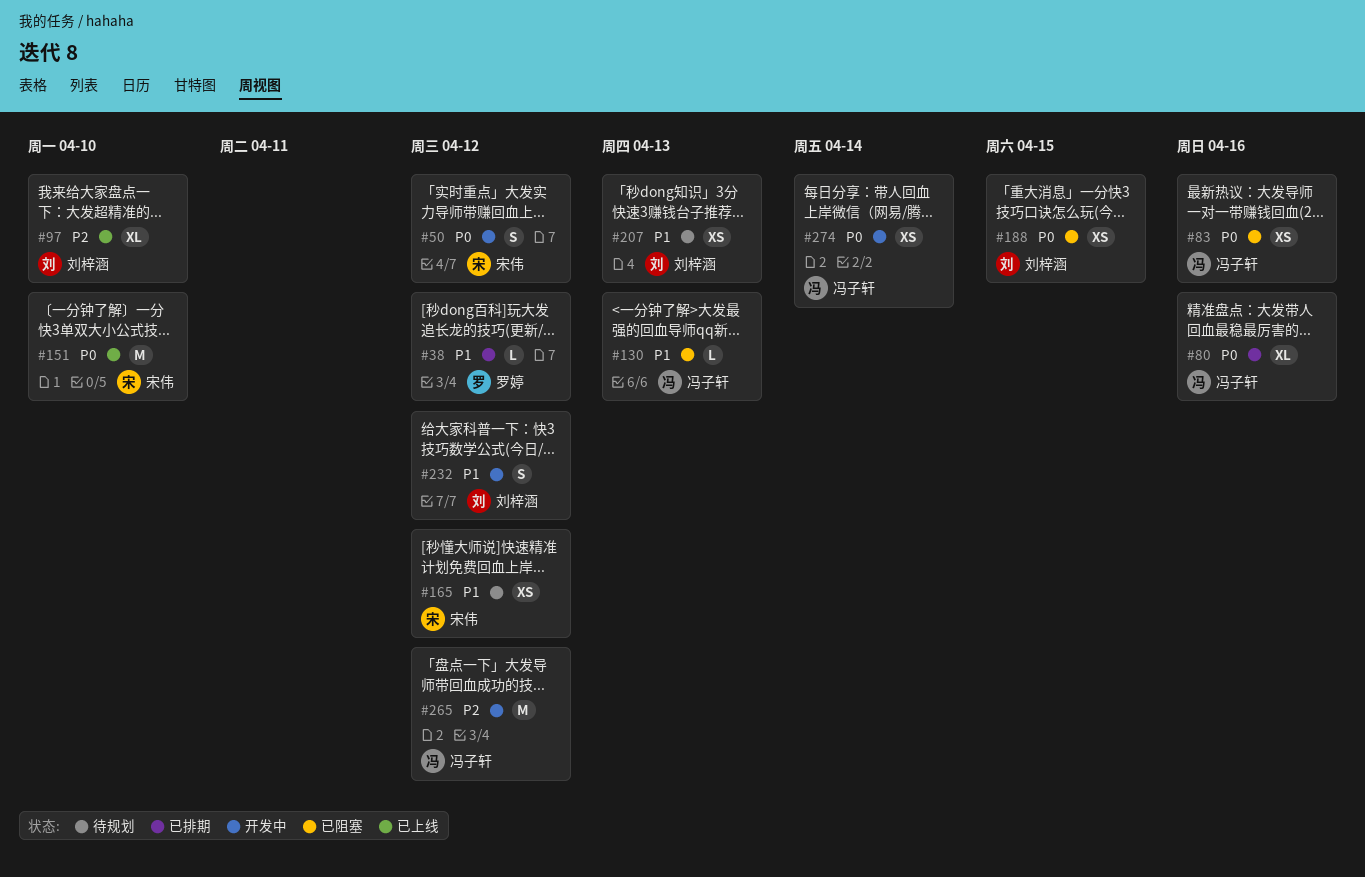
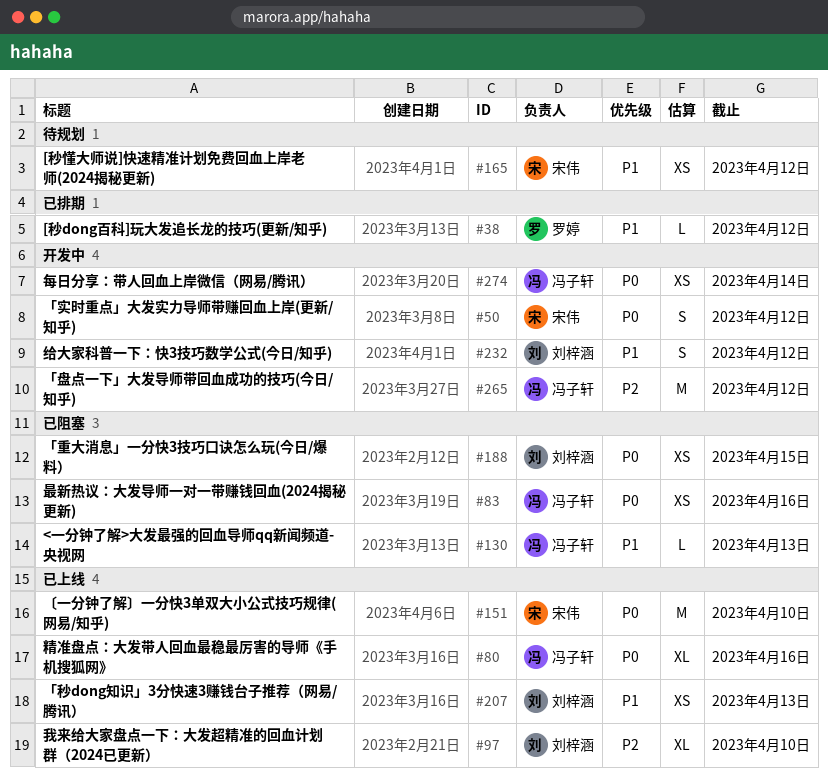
#80, status: 已排期 -> 已上线
#207, status: 待规划 -> 已上线

